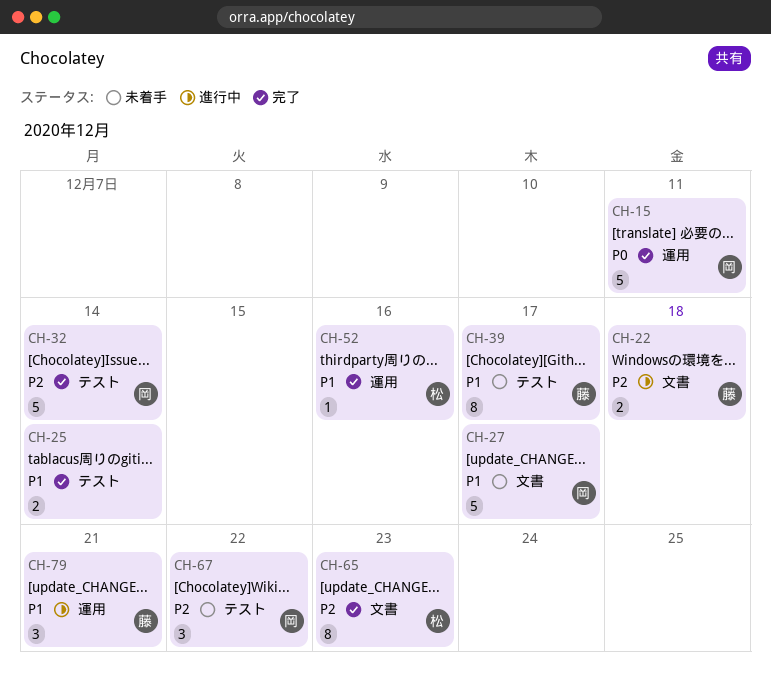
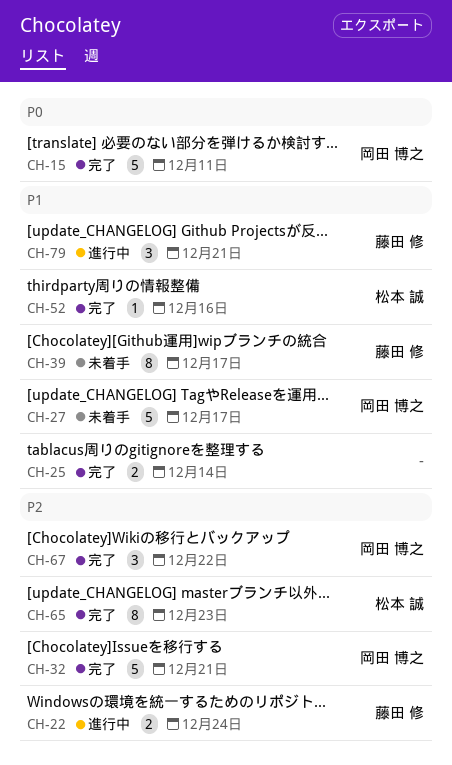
CH-22, due: Dec 18 -> Dec 24
CH-32, due: Dec 14 -> Dec 21
CH-67, status: 未着手 -> 完了

